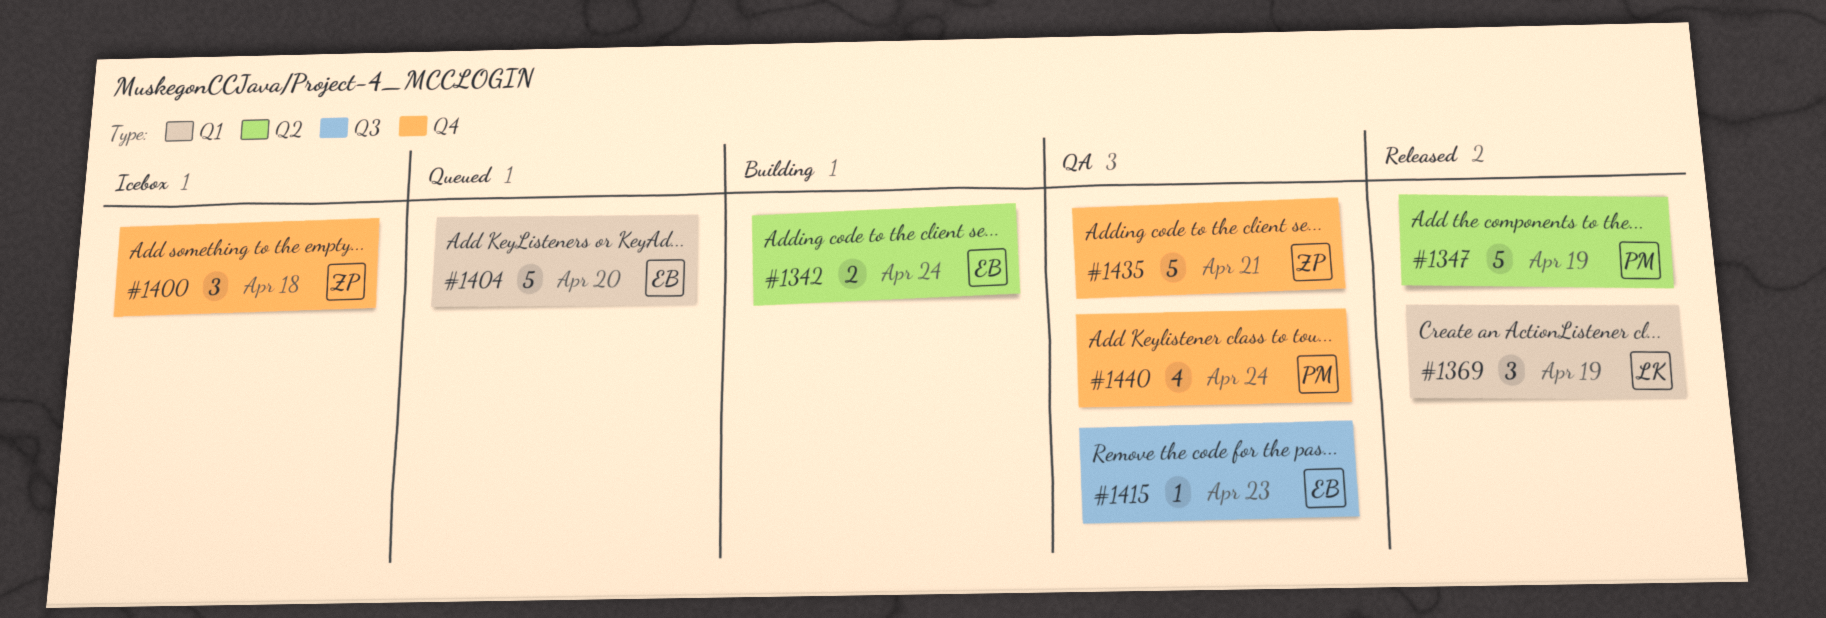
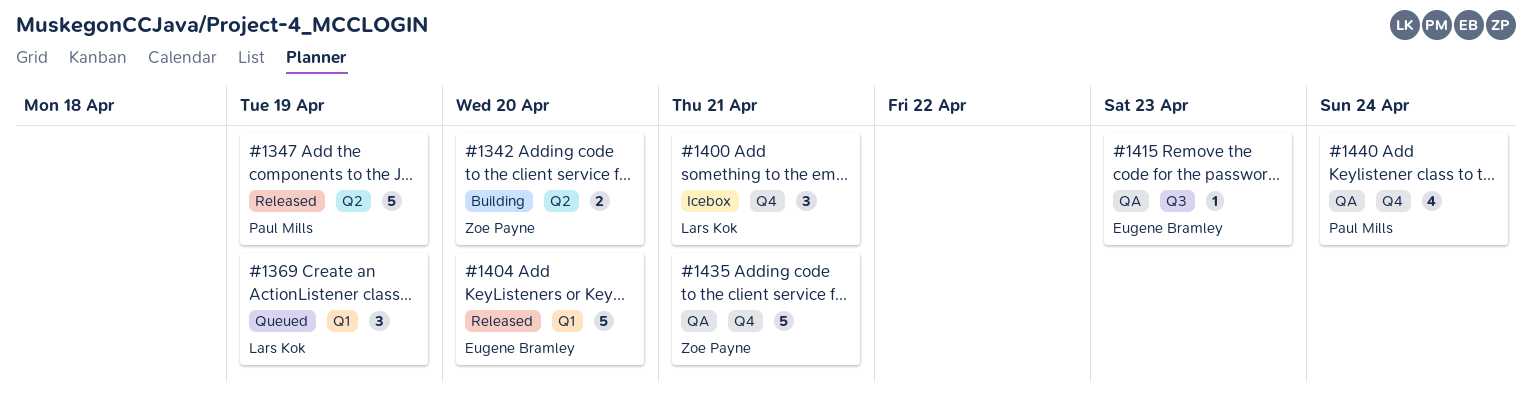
#1342, owner: Eugene Bramley -> Zoe Payne
#1342, due: Apr 24 -> Apr 20
#1369, status: Released -> Queued
#1400, owner: Zoe Payne -> Lars Kok
#1400, due: Apr 18 -> Apr 21
#1404, status: Queued -> Released

